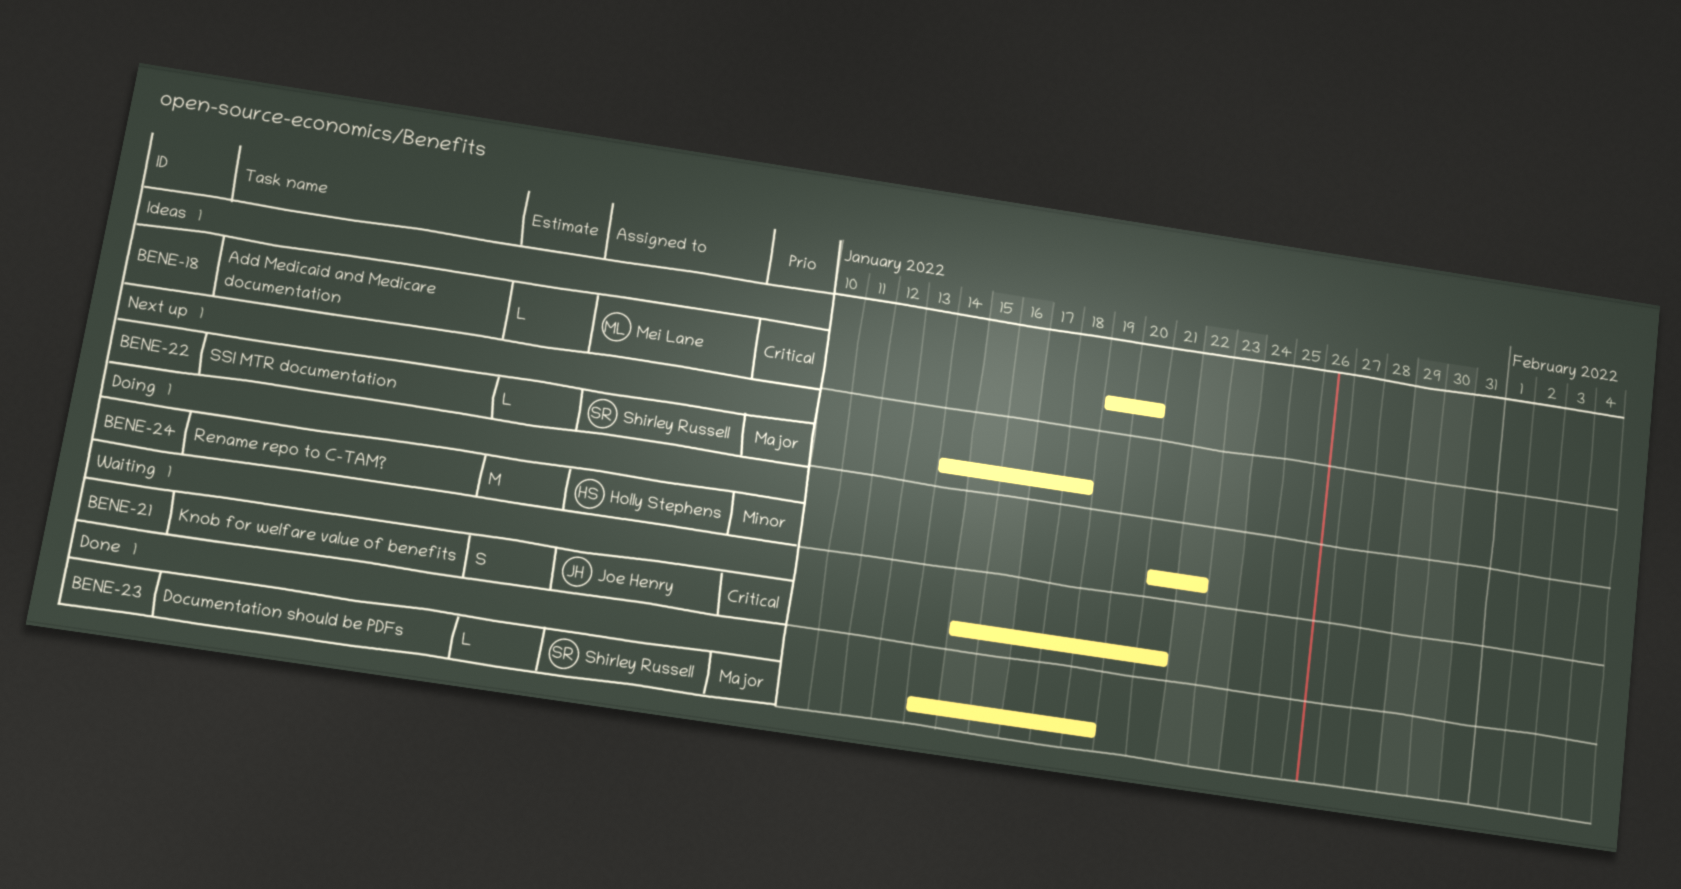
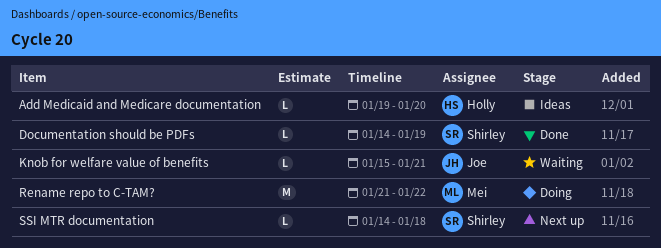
Add Medicaid and Medicare documentation, owner: Mei Lane -> Holly Stephens
Knob for welfare value of benefits, estimate: S -> L
Rename repo to C-TAM?, owner: Holly Stephens -> Mei Lane

